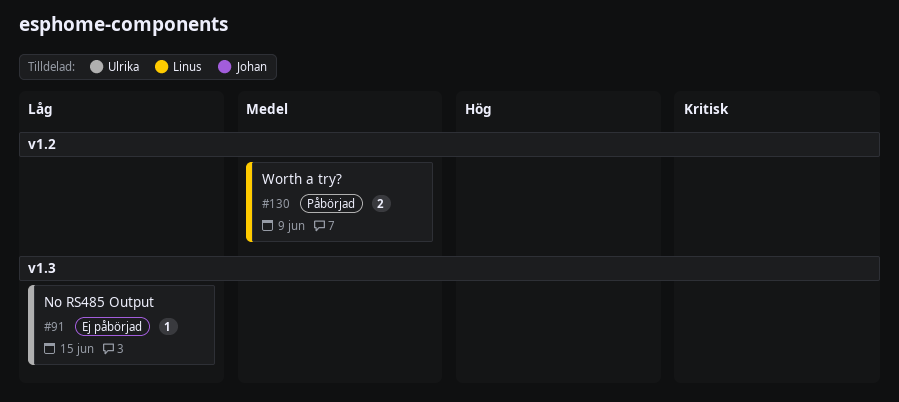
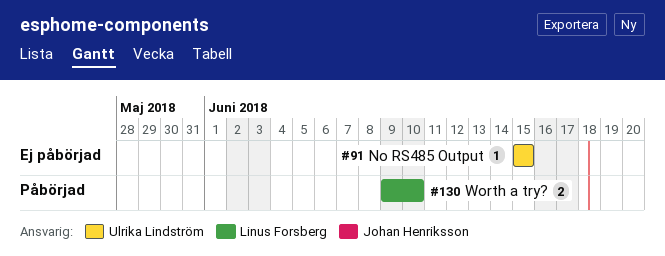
#130, due: Jun 9 -> Jun 10

